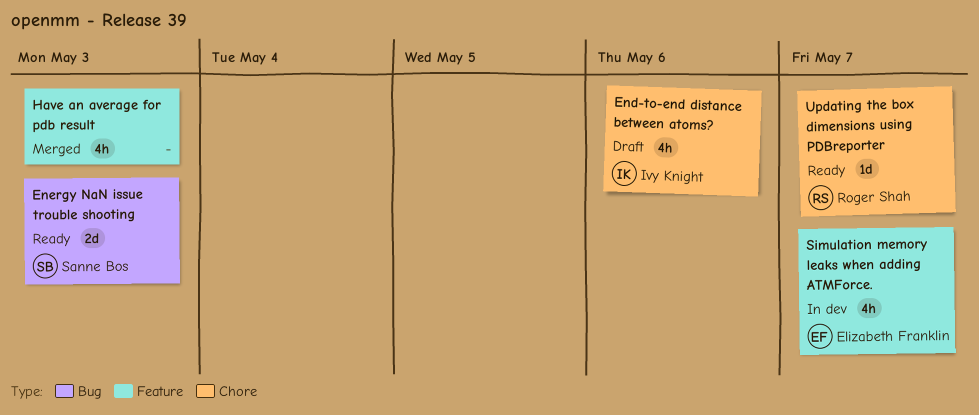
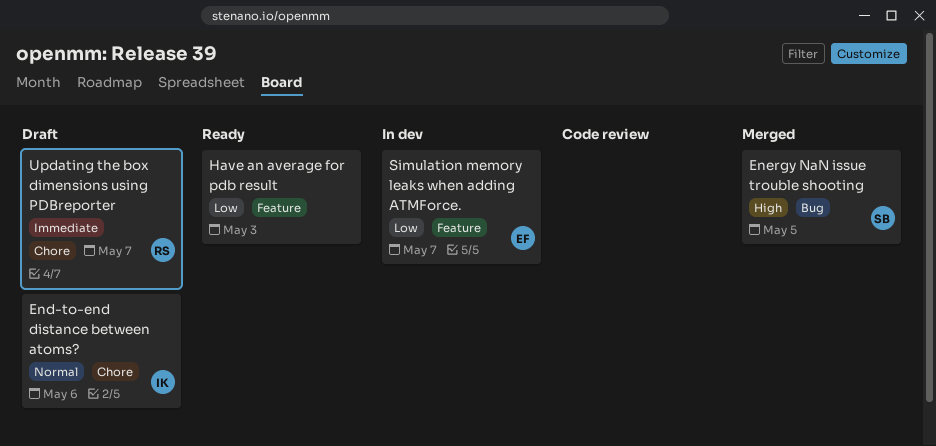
Energy NaN issue trouble shooting, status: Ready -> Merged
Energy NaN issue trouble shooting, due: May 3 -> May 5
Have an average for pdb result, status: Merged -> Ready
Updating the box dimensions using PDBreporter, status: Ready -> Draft

